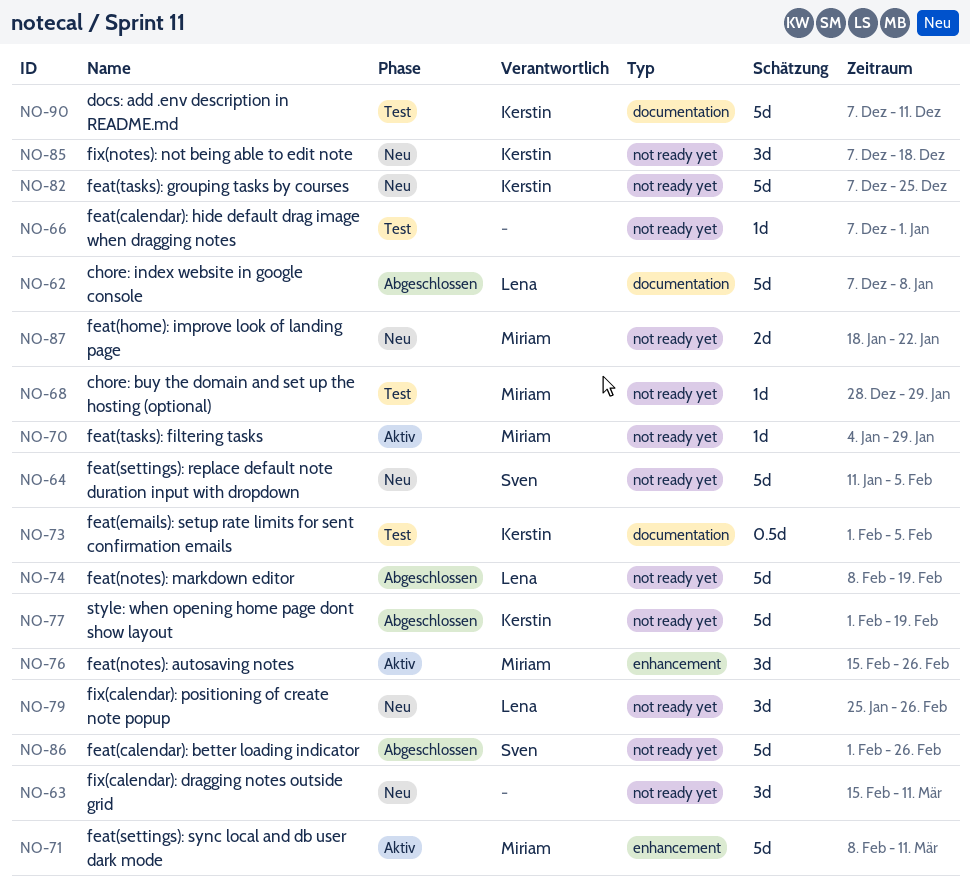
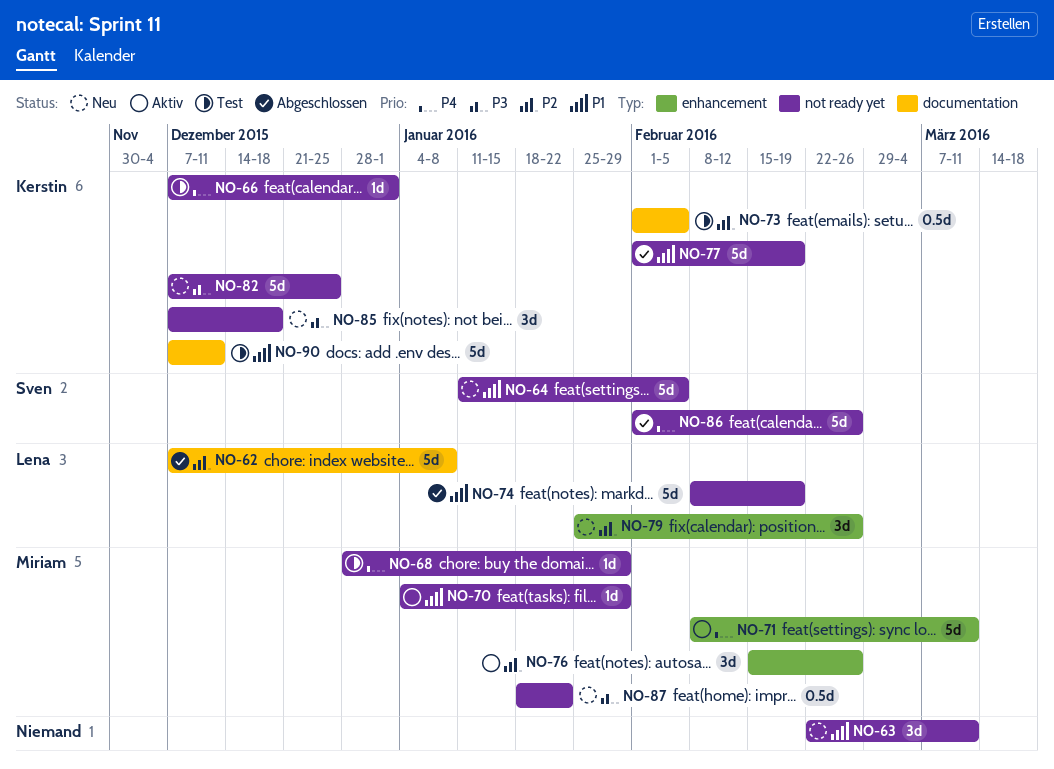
NO-63, start: Feb 15 -> Feb 22
NO-66, owner: none -> Kerstin
NO-79, label: not ready yet -> enhancement
NO-87, estimate: 2d -> 0.5d

